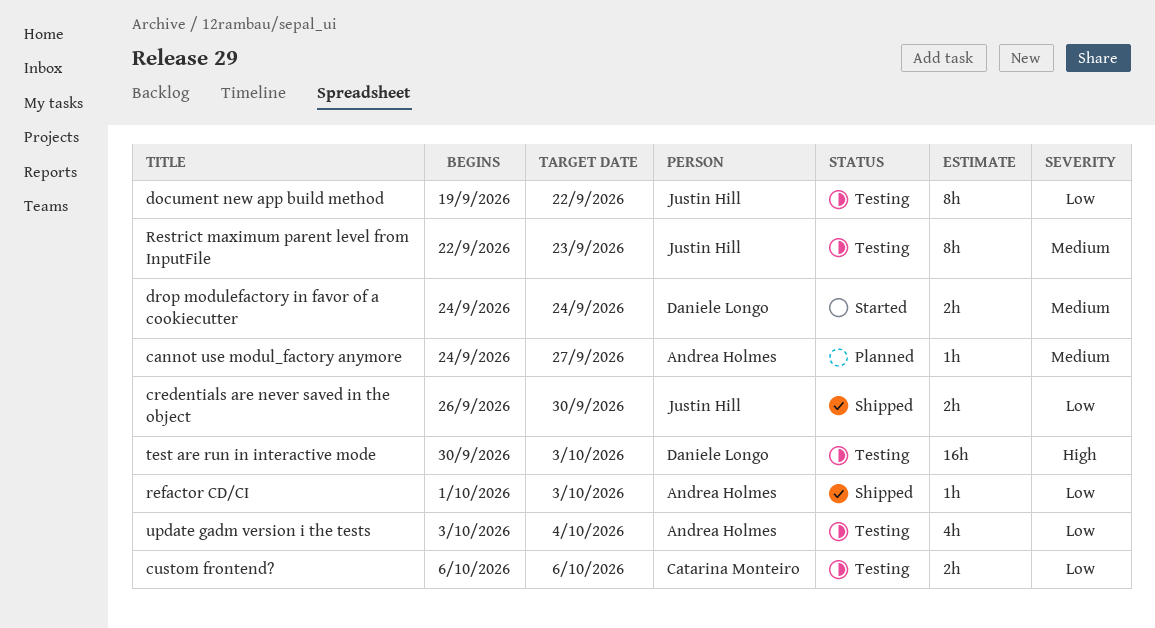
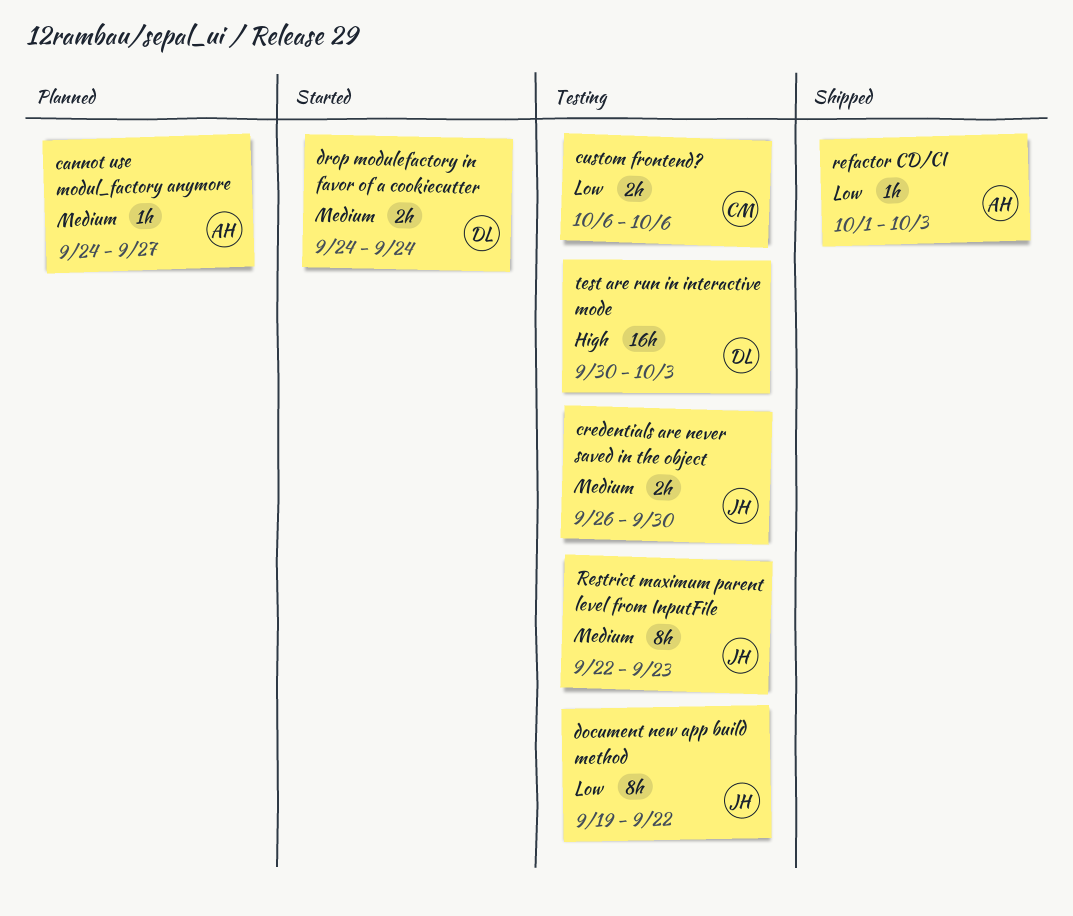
credentials are never saved in the object, status: Shipped -> Testing
credentials are never saved in the object, priority: Low -> Medium
update gadm version i the tests: present -> none

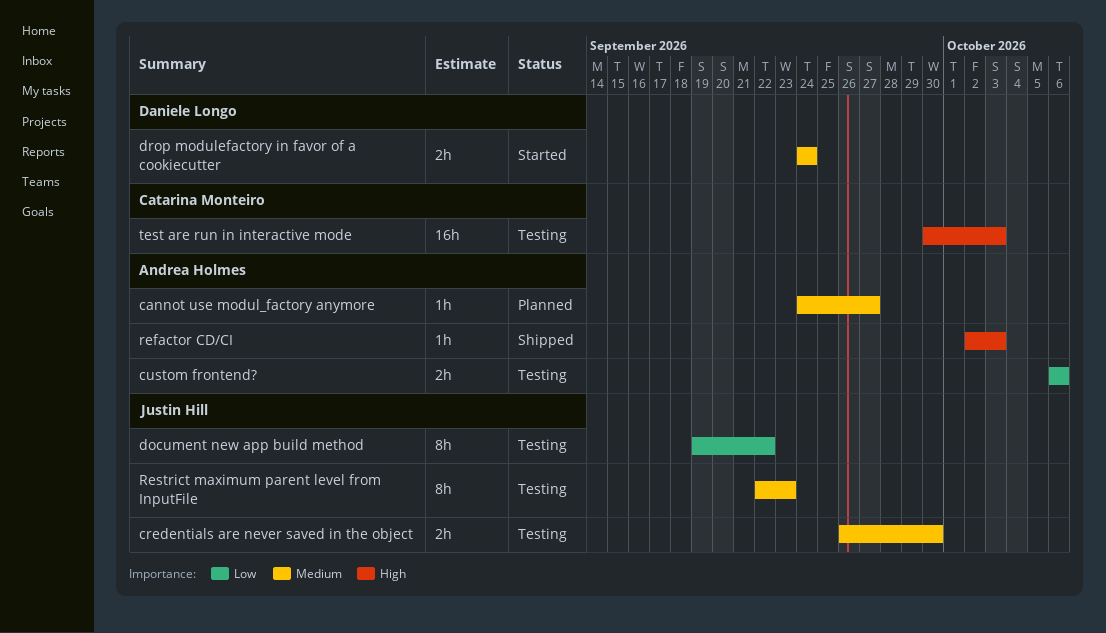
custom frontend?, owner: Catarina Monteiro -> Andrea Holmes
refactor CD/CI, priority: Low -> High
refactor CD/CI, start: Oct 1 -> Oct 2
test are run in interactive mode, owner: Daniele Longo -> Catarina Monteiro

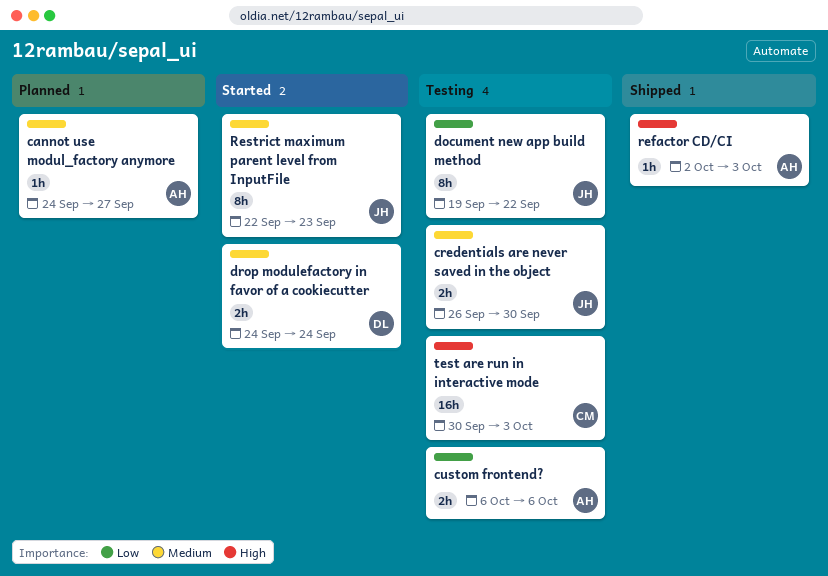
Restrict maximum parent level from InputFile, status: Testing -> Started

